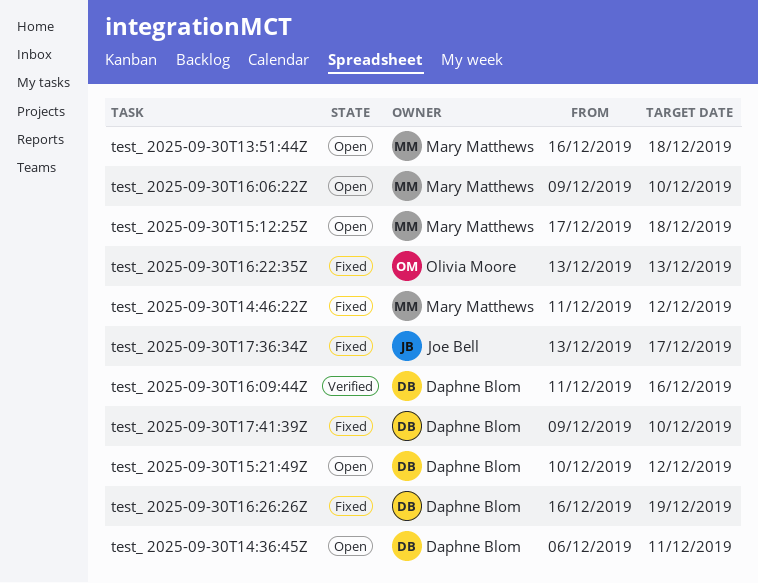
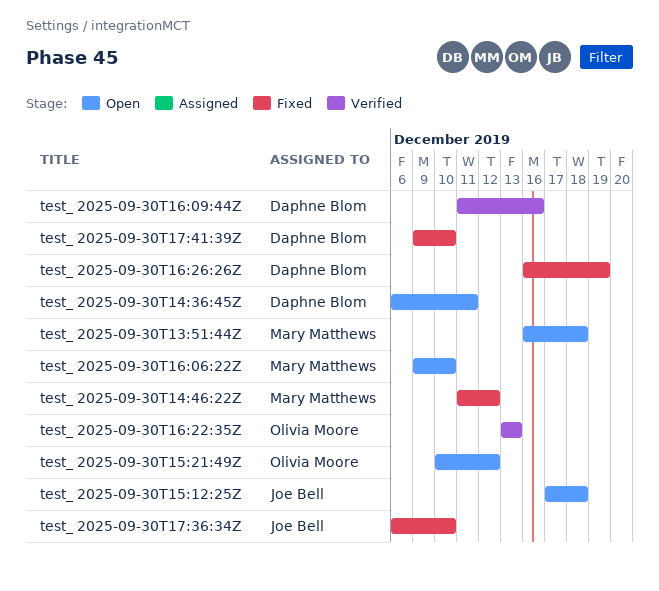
test_ 2025-09-30T15:12:25Z, owner: Mary Matthews -> Joe Bell
test_ 2025-09-30T15:21:49Z, owner: Daphne Blom -> Olivia Moore
test_ 2025-09-30T16:22:35Z, status: Fixed -> Verified
test_ 2025-09-30T17:36:34Z, start: Dec 13 -> Dec 6
test_ 2025-09-30T17:36:34Z, due: Dec 17 -> Dec 10

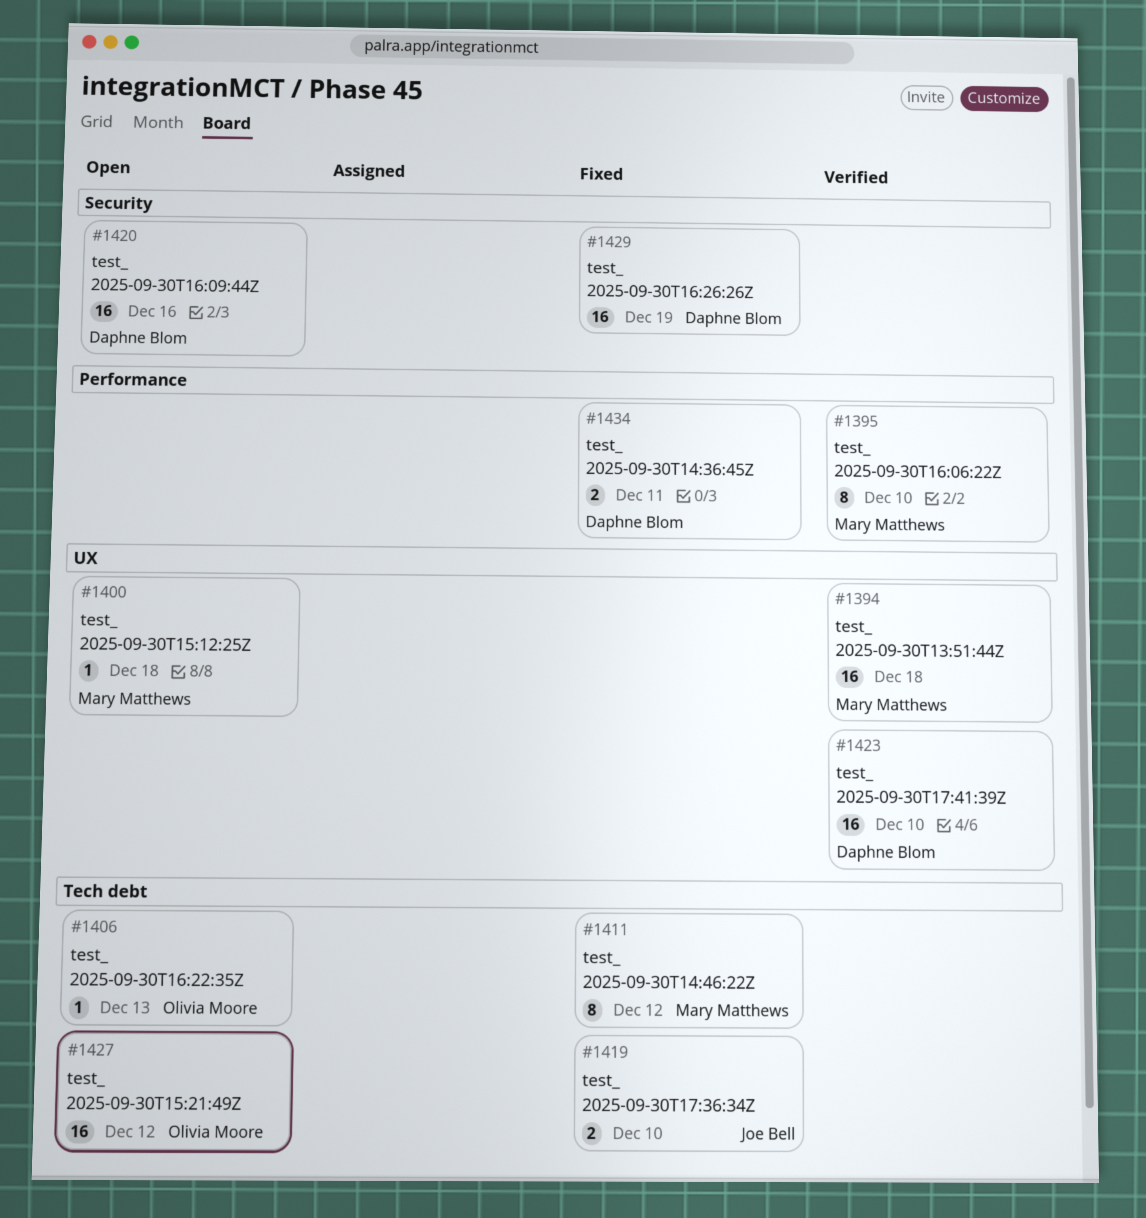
test_ 2025-09-30T13:51:44Z, status: Open -> Verified
test_ 2025-09-30T14:36:45Z, status: Open -> Fixed
test_ 2025-09-30T15:12:25Z, owner: Joe Bell -> Mary Matthews
test_ 2025-09-30T16:06:22Z, status: Open -> Verified
test_ 2025-09-30T16:09:44Z, status: Verified -> Open
test_ 2025-09-30T16:22:35Z, status: Verified -> Open
test_ 2025-09-30T17:41:39Z, status: Fixed -> Verified

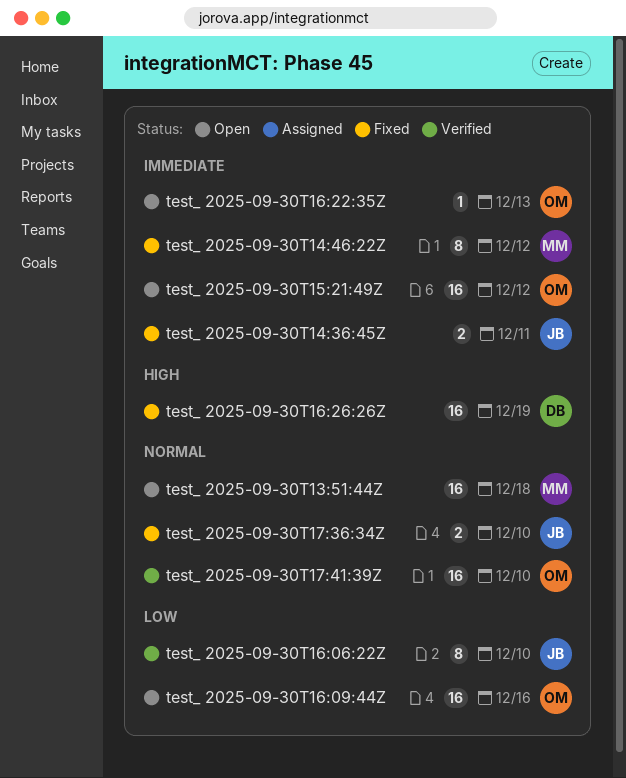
test_ 2025-09-30T13:51:44Z, status: Verified -> Open
test_ 2025-09-30T14:36:45Z, owner: Daphne Blom -> Joe Bell
test_ 2025-09-30T15:12:25Z: present -> none
test_ 2025-09-30T16:06:22Z, owner: Mary Matthews -> Joe Bell
test_ 2025-09-30T16:09:44Z, owner: Daphne Blom -> Olivia Moore
test_ 2025-09-30T17:41:39Z, owner: Daphne Blom -> Olivia Moore

